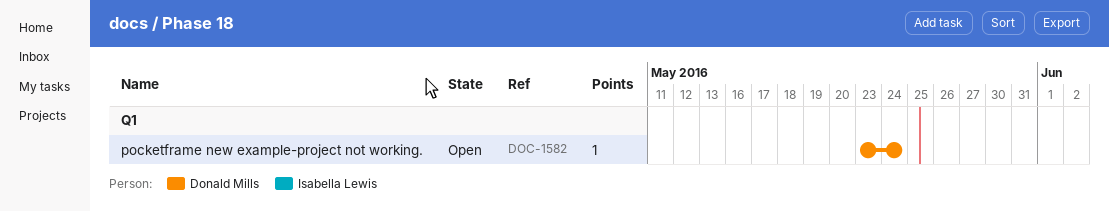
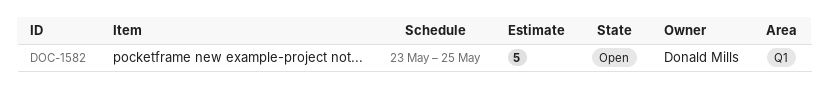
DOC-1582, estimate: 1 -> 5
DOC-1582, due: May 24 -> May 25

